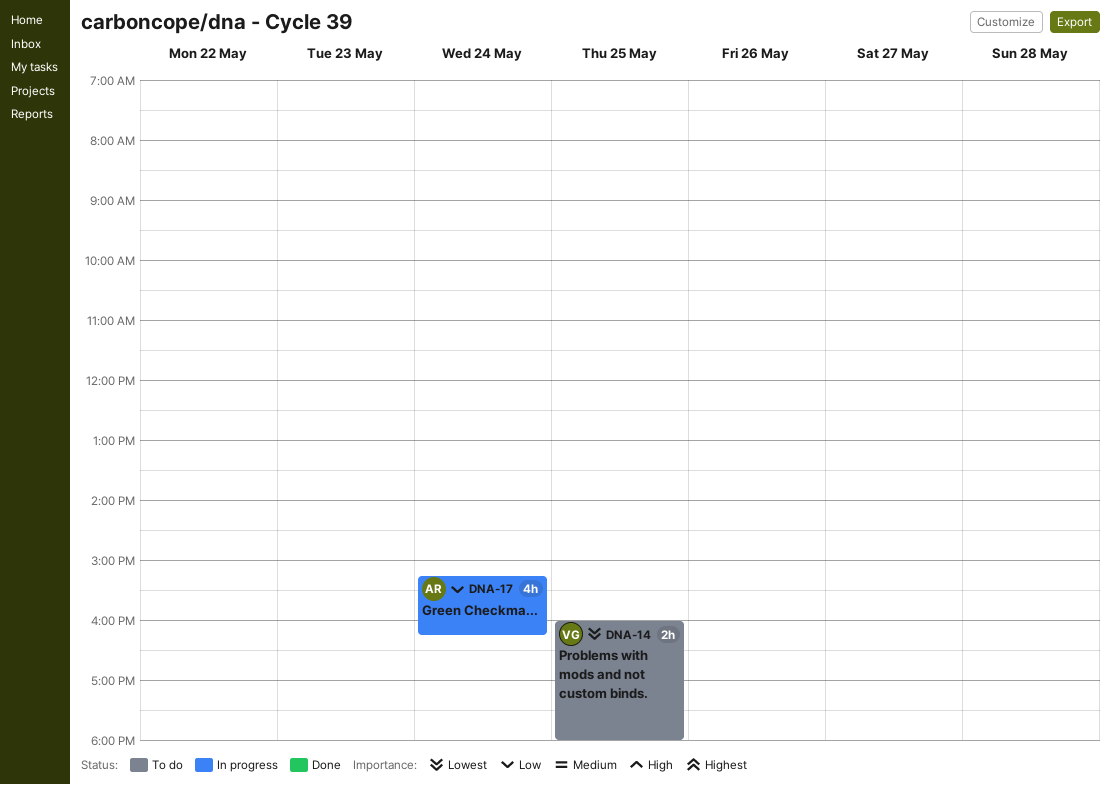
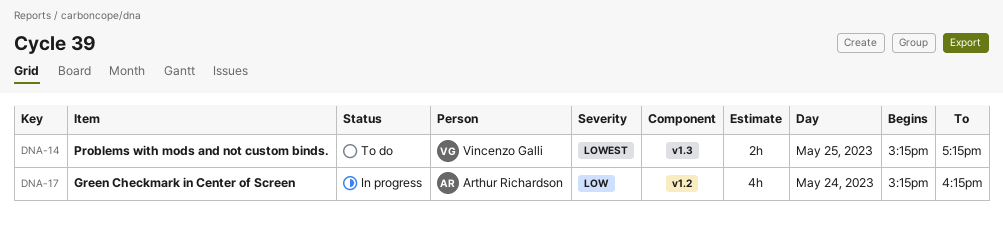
DNA-14, begins: 16:00 -> 15:15
DNA-14, ends: 18:00 -> 17:15

